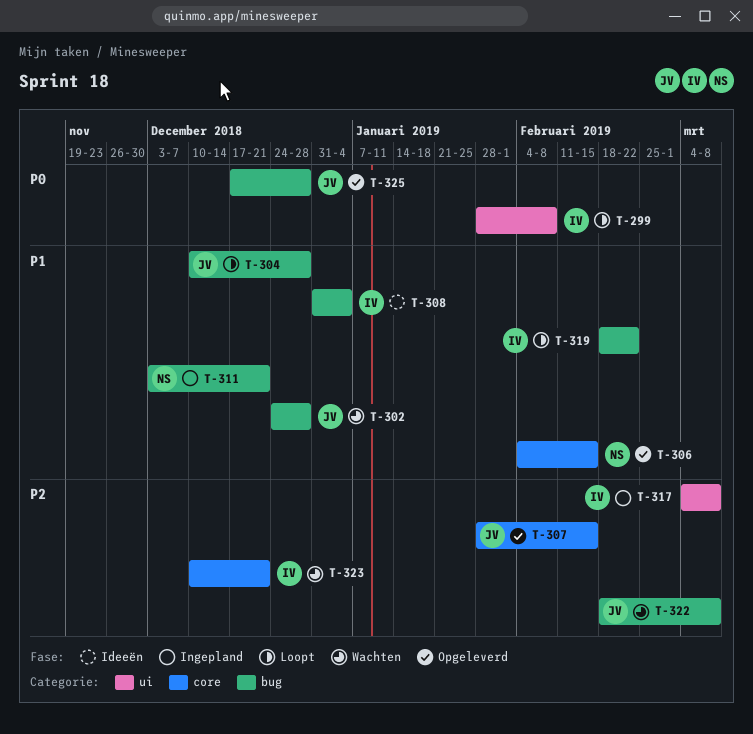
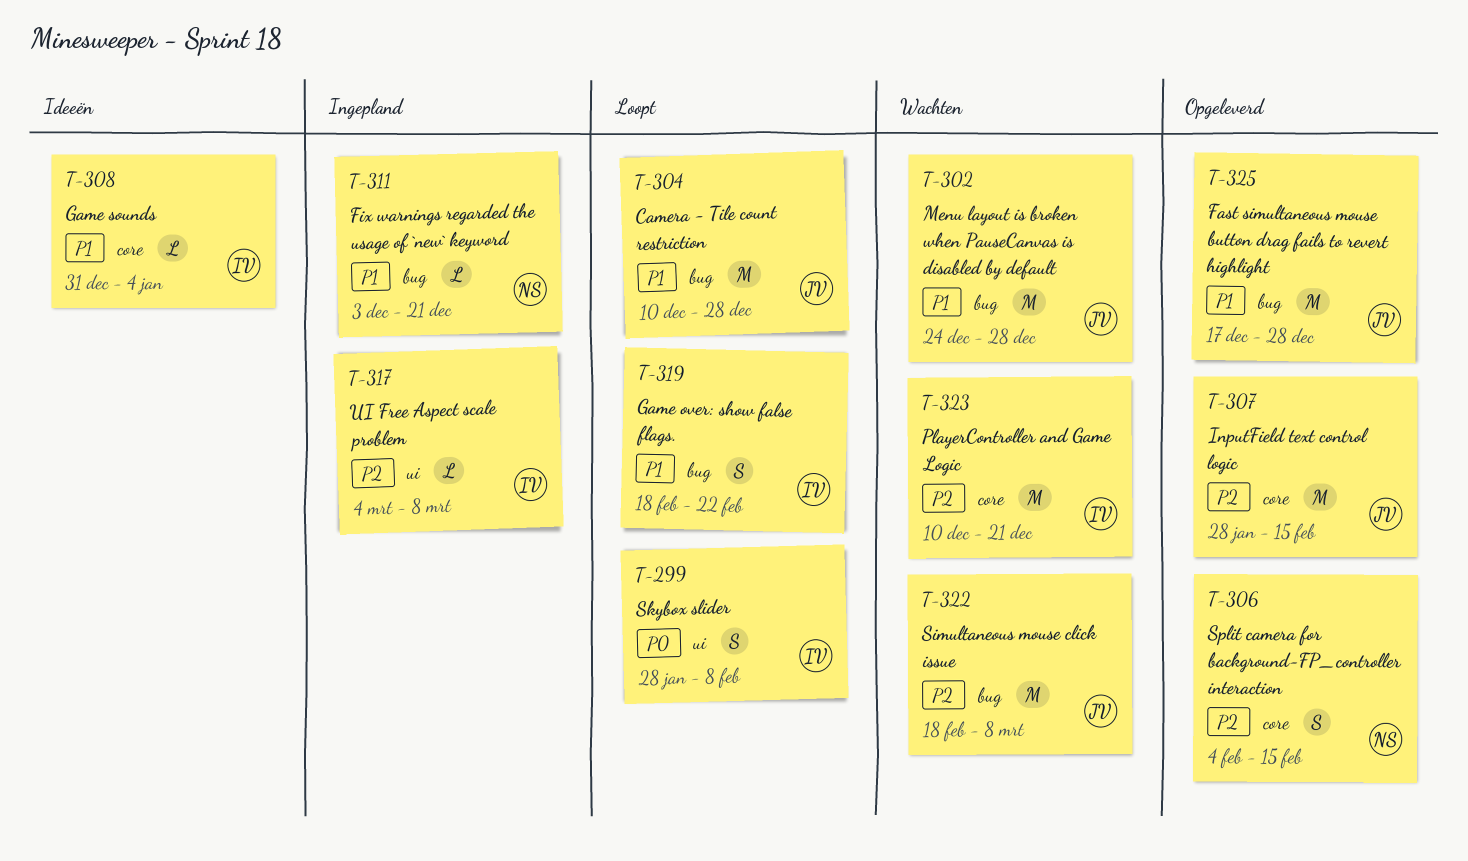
T-306, priority: P1 -> P2
T-308, label: bug -> core
T-325, priority: P0 -> P1

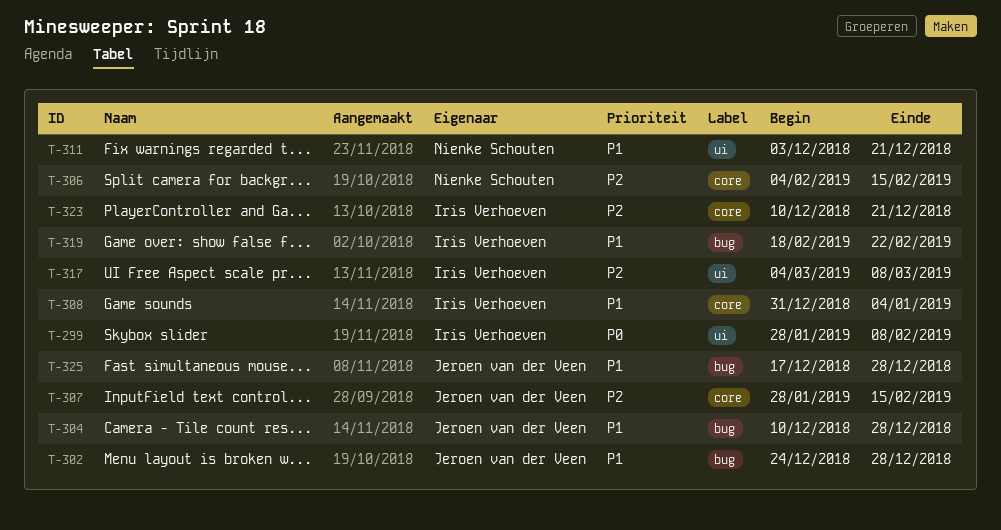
T-311, label: bug -> ui
T-322: present -> none

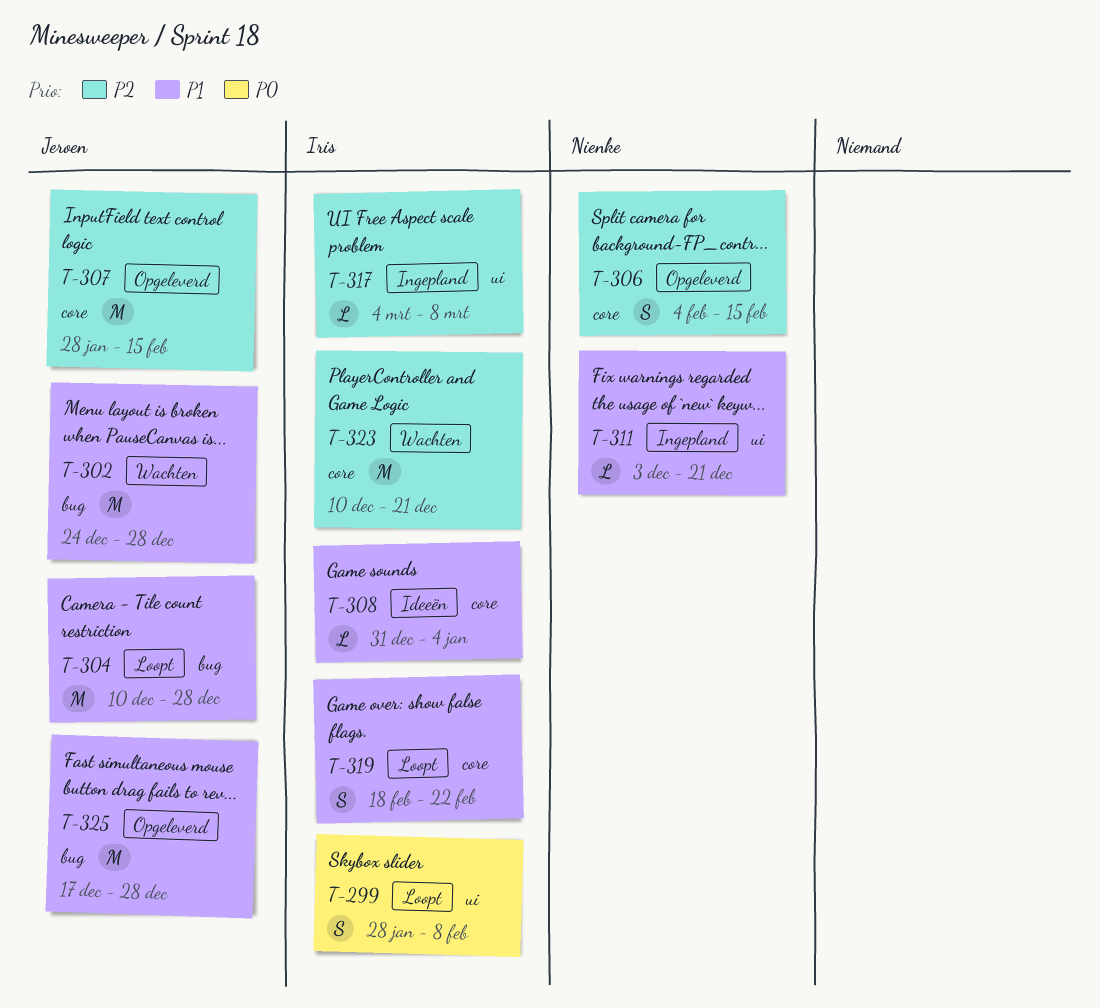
T-319, label: bug -> core

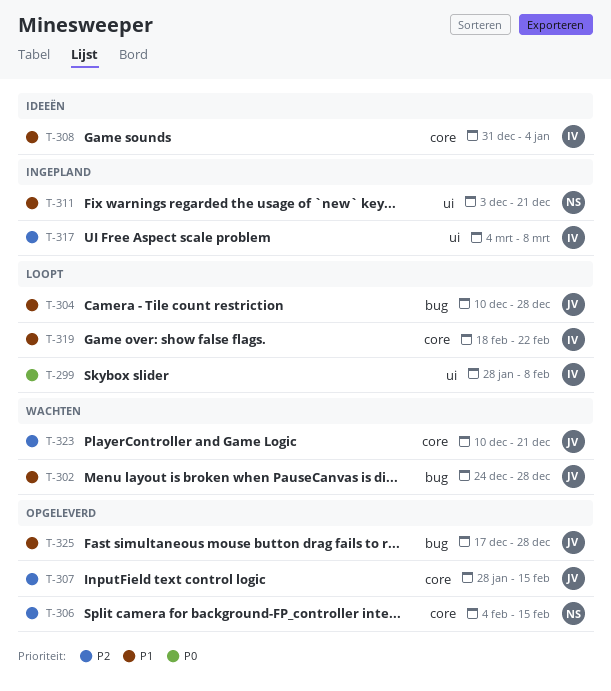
T-323, owner: Iris -> Jeroen

